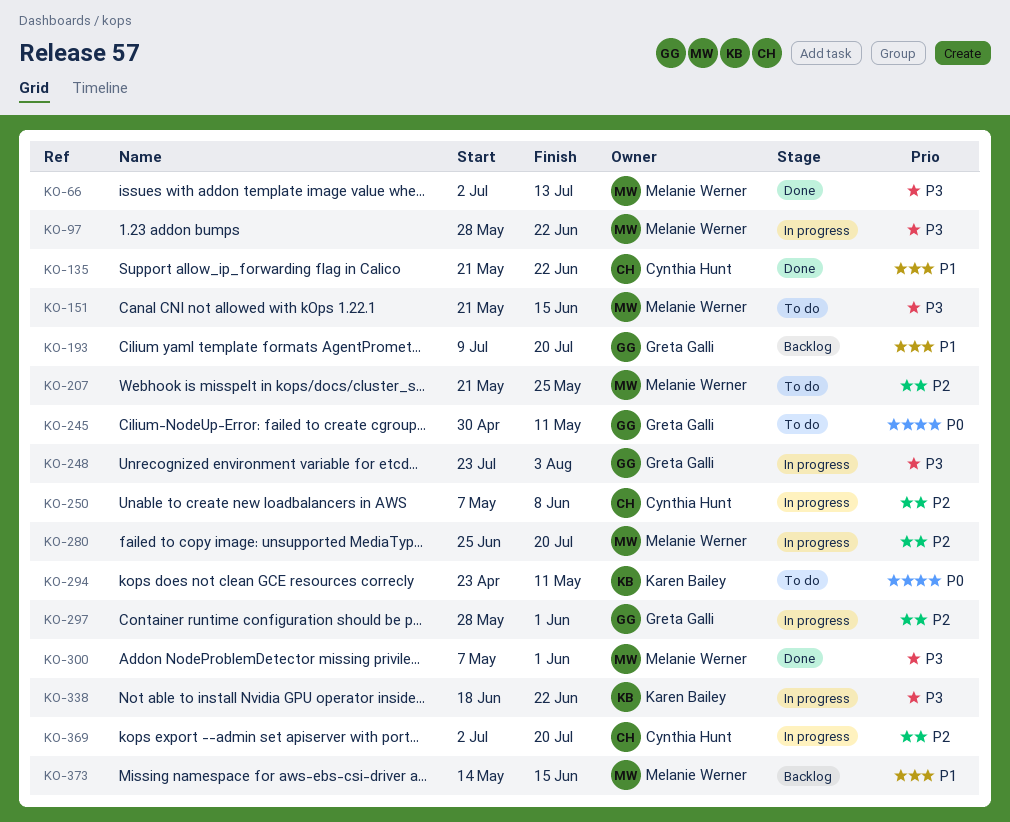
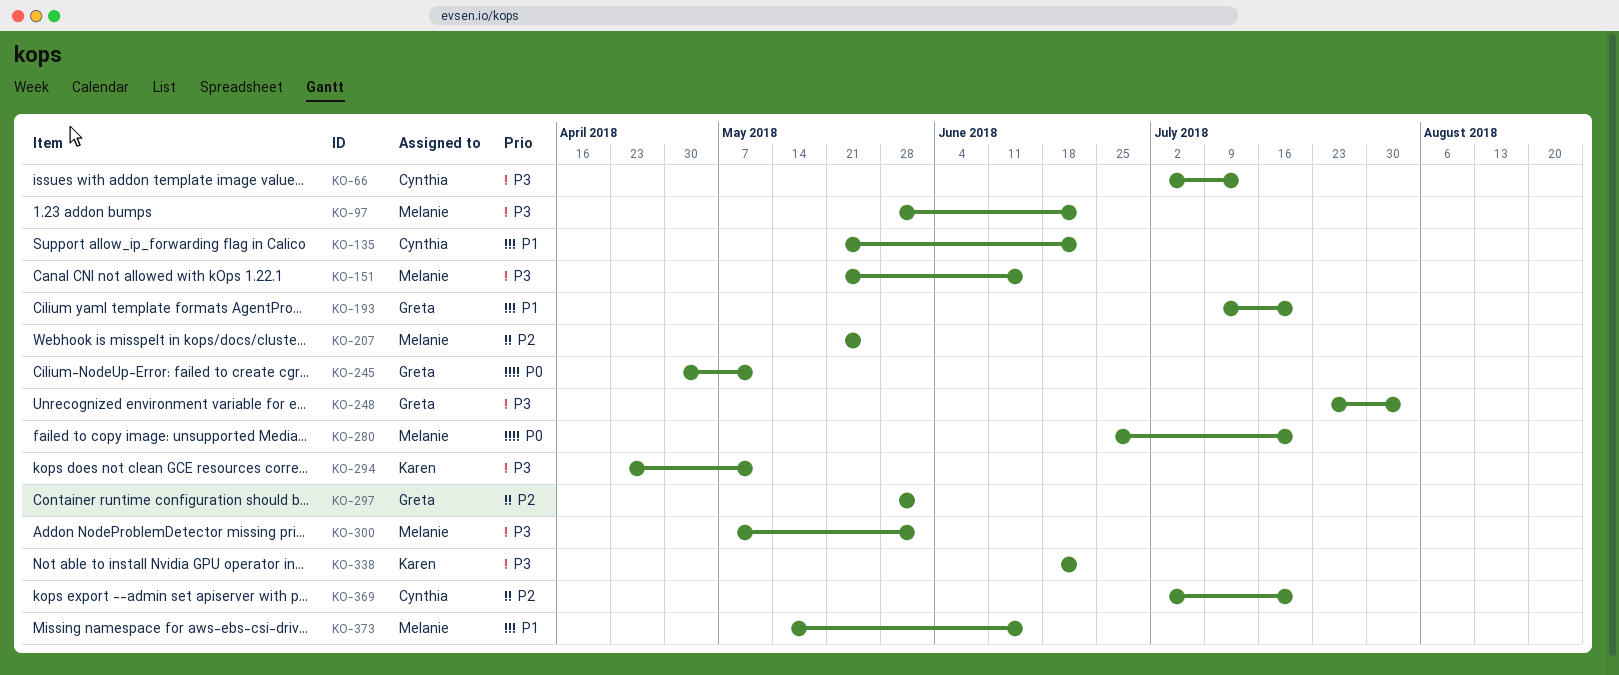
KO-66, owner: Melanie Werner -> Cynthia Hunt
KO-250: present -> none
KO-280, priority: P2 -> P0
KO-294, priority: P0 -> P3

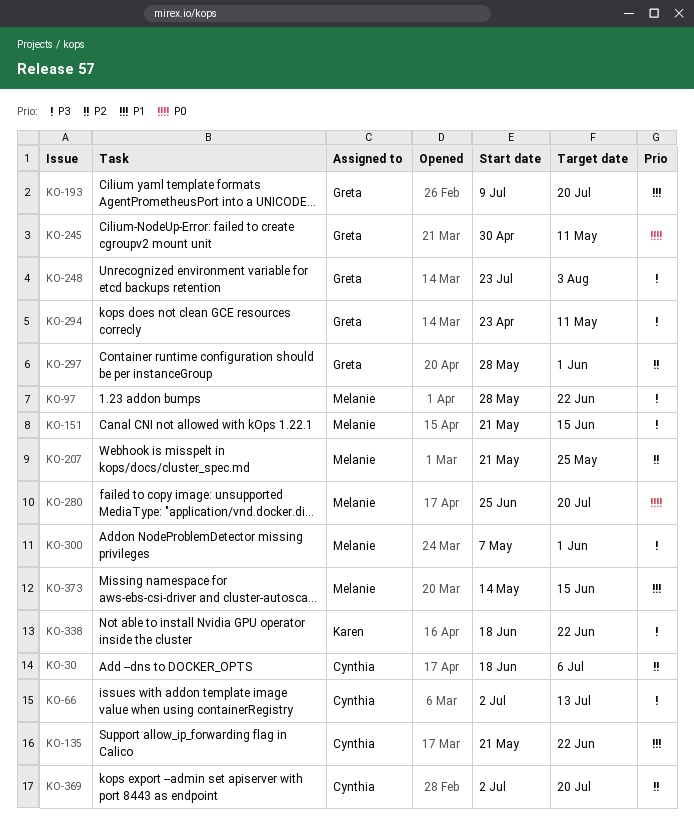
KO-30: none -> present
KO-294, owner: Karen -> Greta

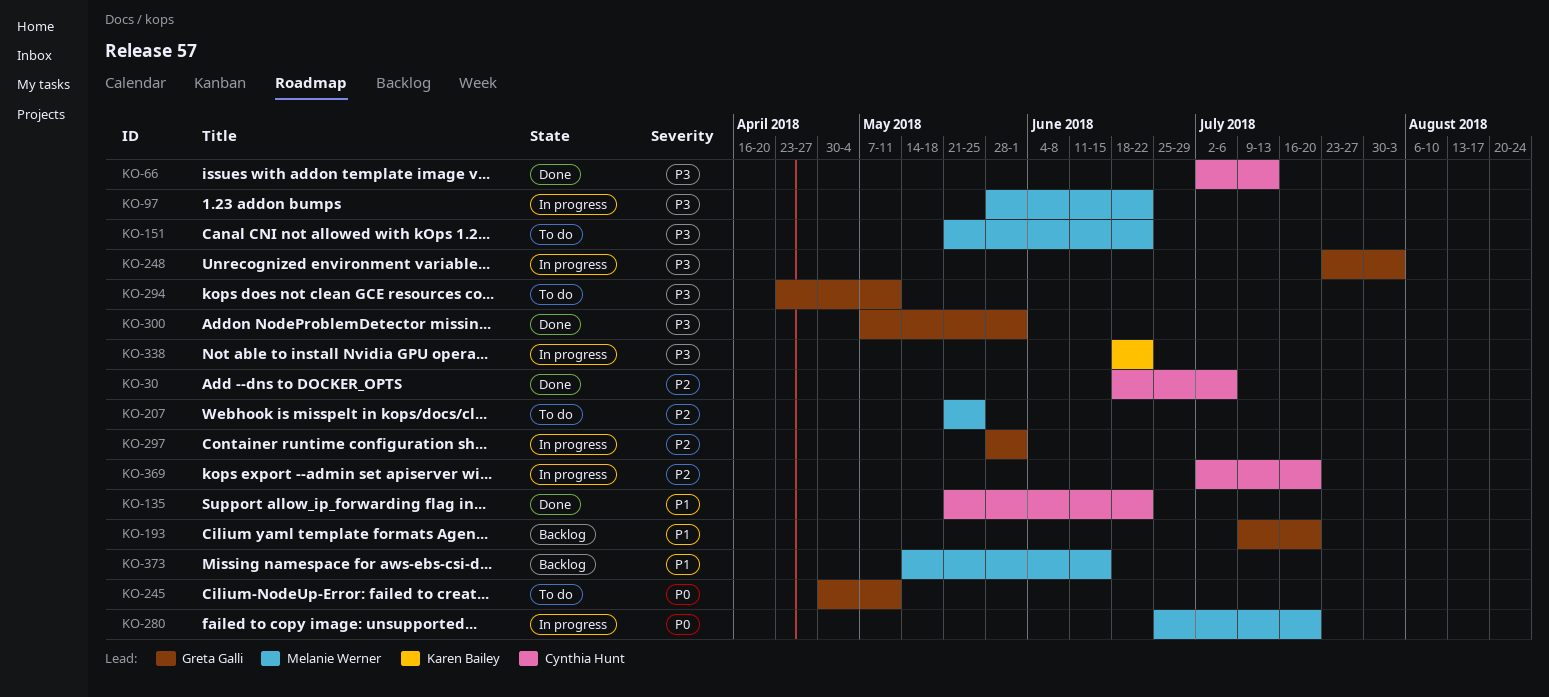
KO-151, due: Jun 15 -> Jun 22
KO-300, owner: Melanie Werner -> Greta Galli

